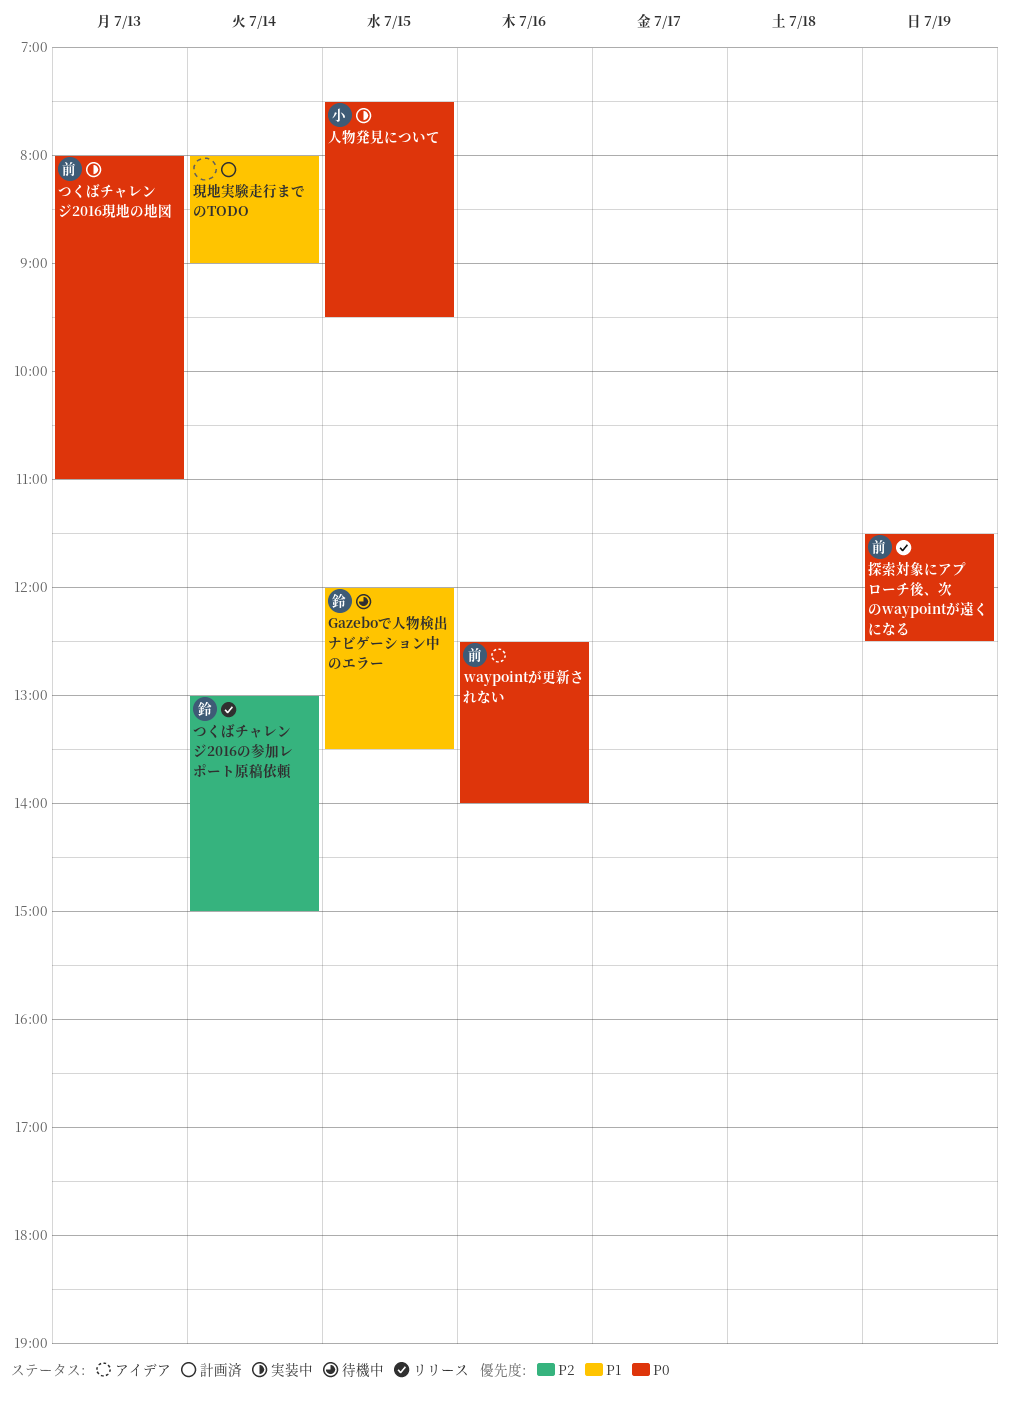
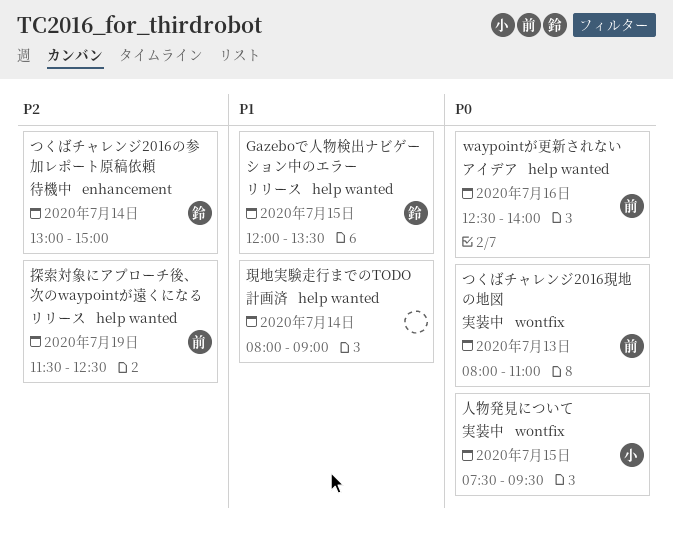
Gazeboで人物検出ナビゲーション中のエラー, status: 待機中 -> リリース
つくばチャレンジ2016の参加レポート原稿依頼, status: リリース -> 待機中
探索対象にアプローチ後、次のwaypointが遠くになる, priority: P0 -> P2

